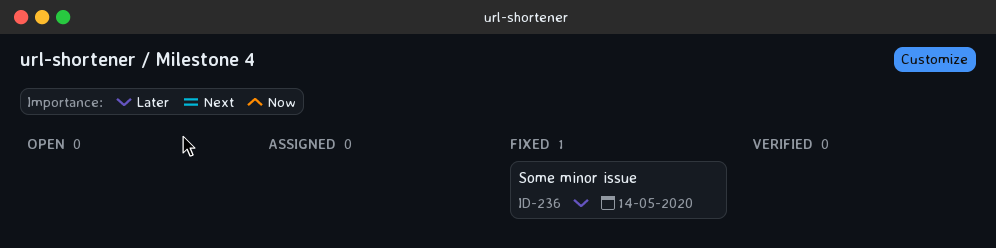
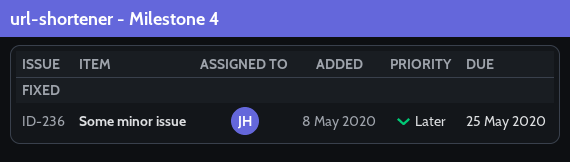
ID-236, due: May 14 -> May 25

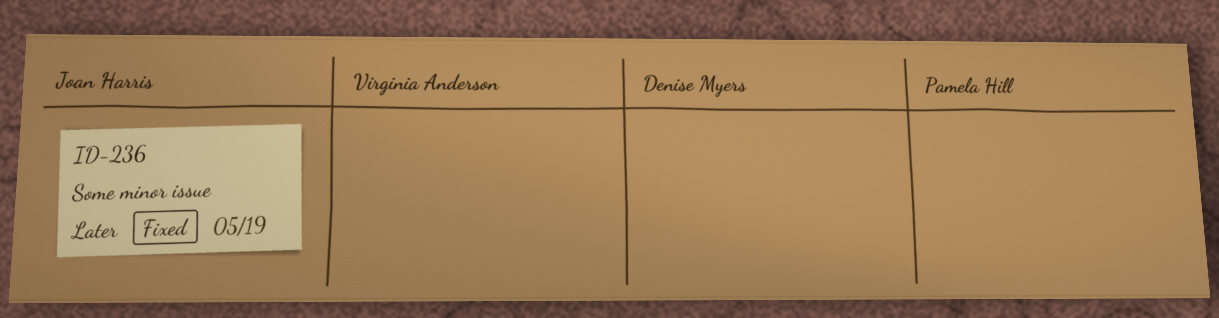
ID-236, due: May 25 -> May 19

